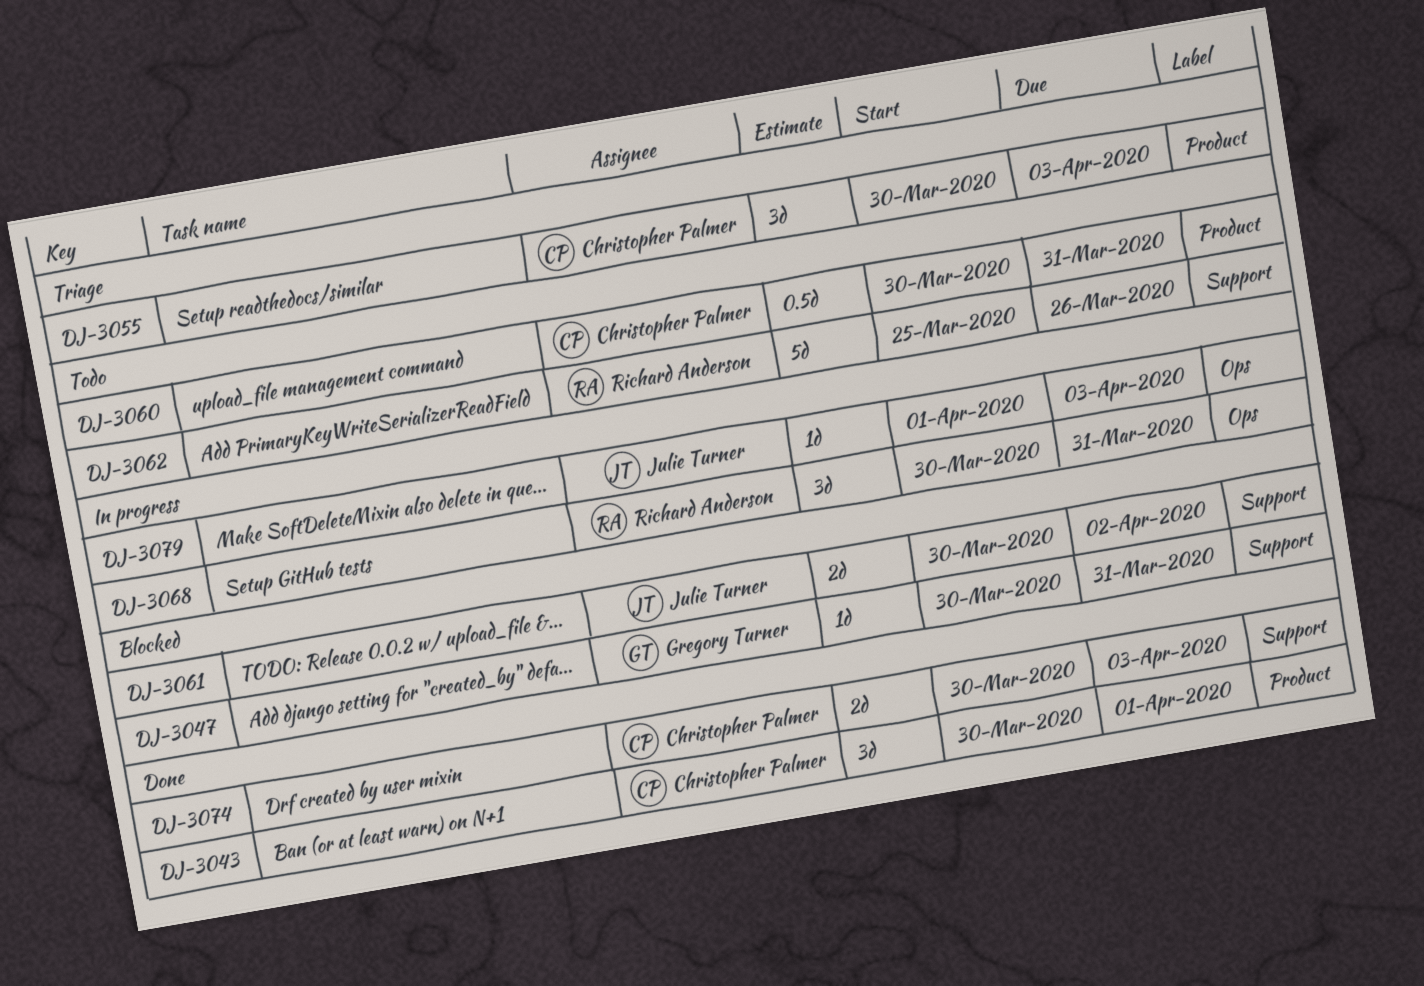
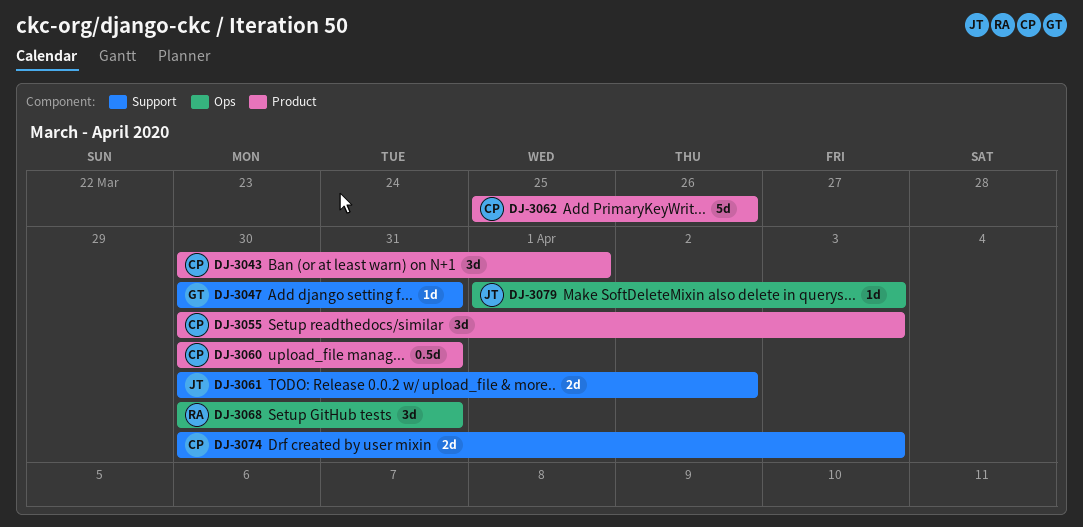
DJ-3062, owner: Richard Anderson -> Christopher Palmer
DJ-3062, label: Support -> Product

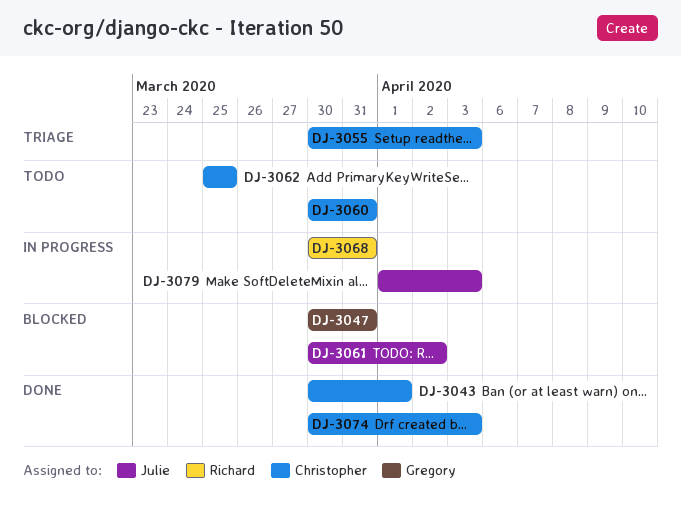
DJ-3062, due: Mar 26 -> Mar 25

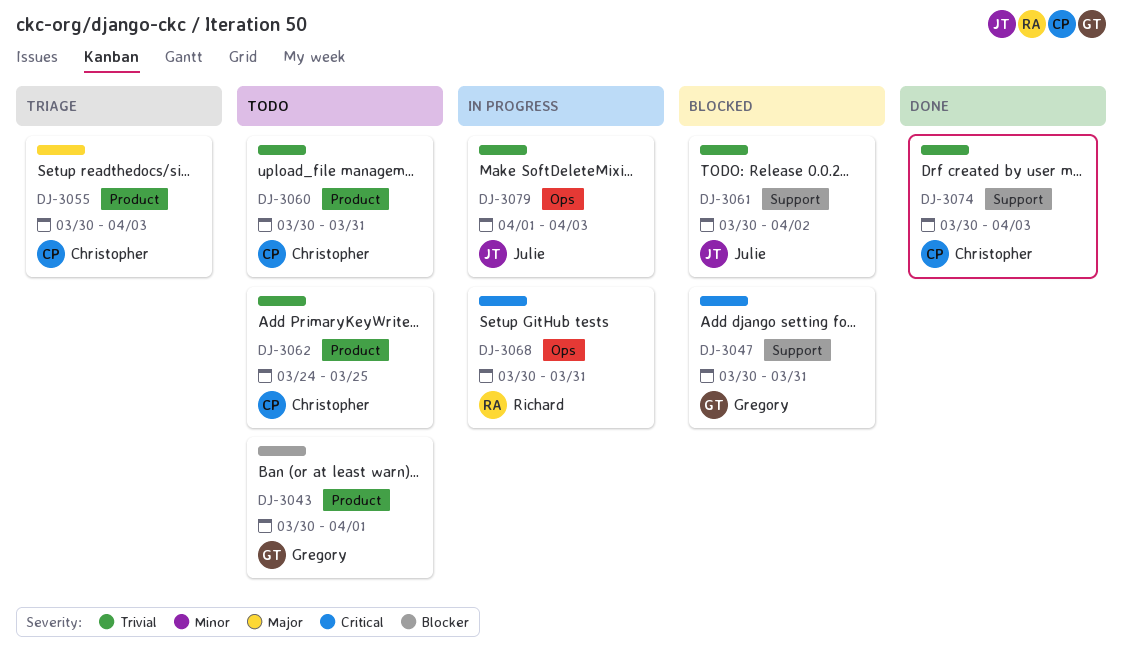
DJ-3043, status: Done -> Todo
DJ-3043, owner: Christopher -> Gregory
DJ-3062, start: Mar 25 -> Mar 24

